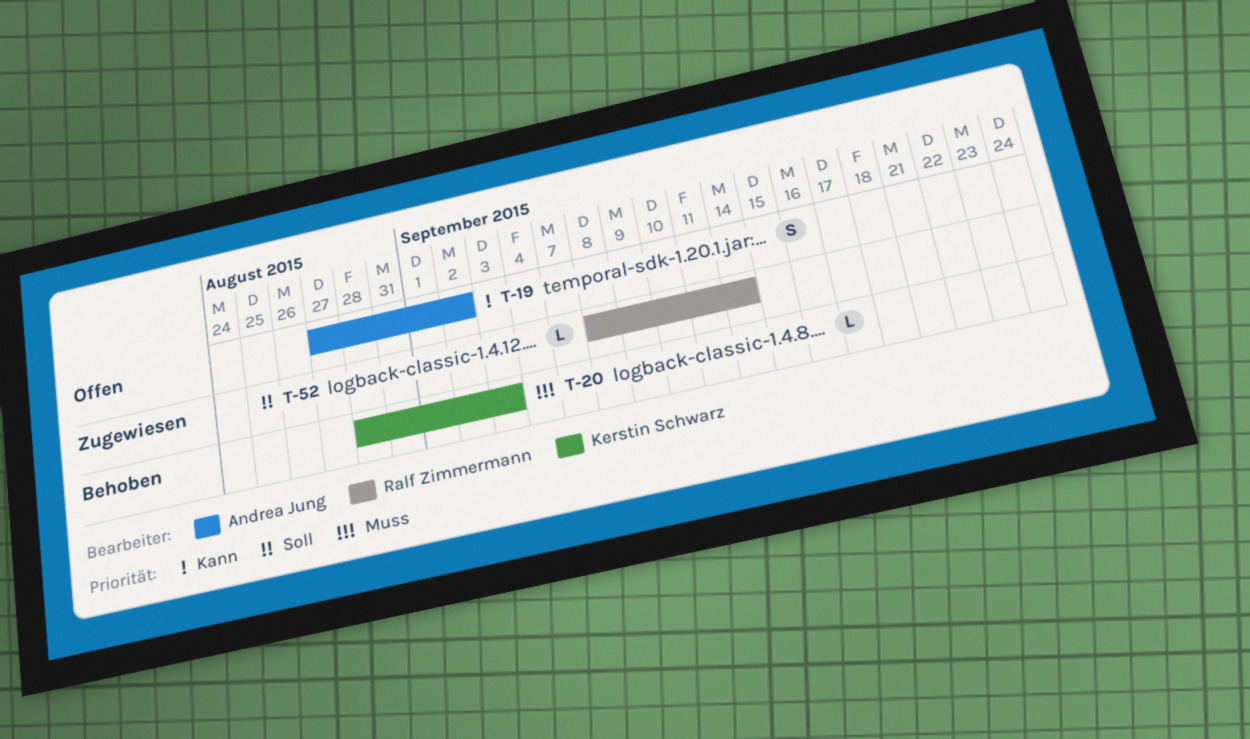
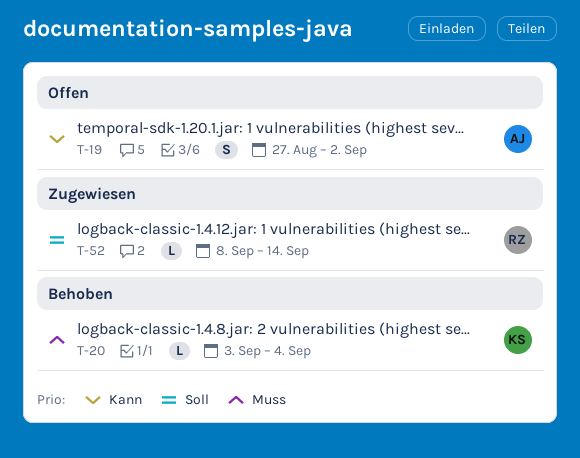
T-20, start: Aug 28 -> Sep 3
T-20, due: Sep 3 -> Sep 4

